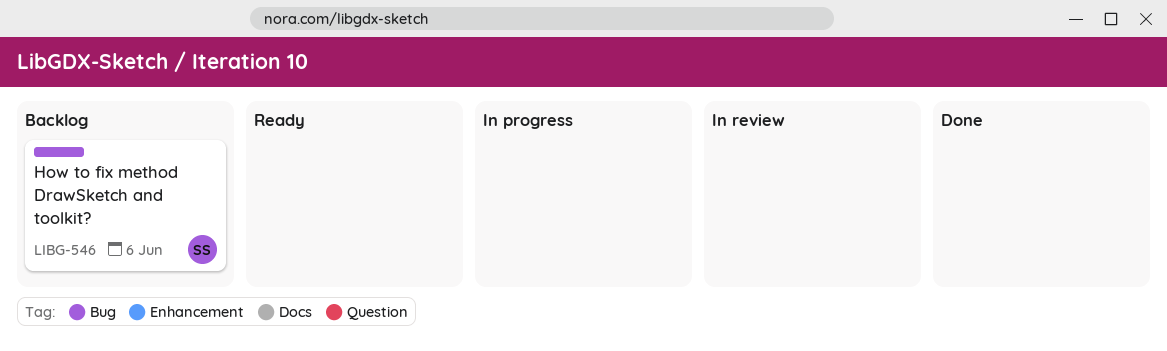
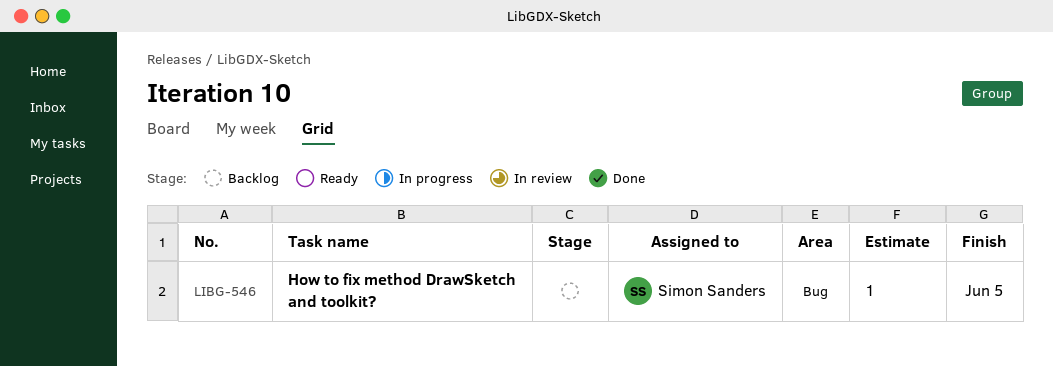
LIBG-546, due: Jun 6 -> Jun 5

